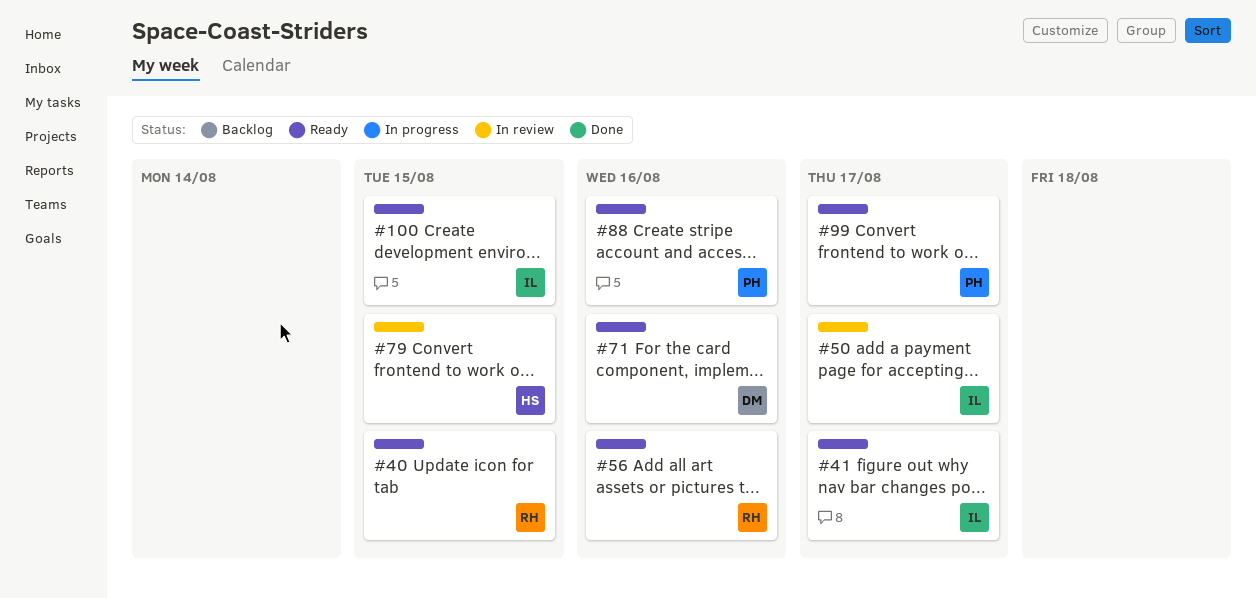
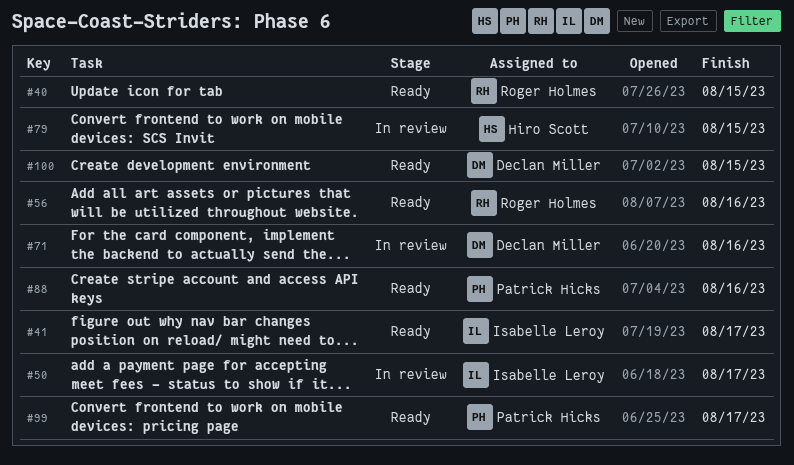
#71, status: Ready -> In review
#100, owner: Isabelle Leroy -> Declan Miller

